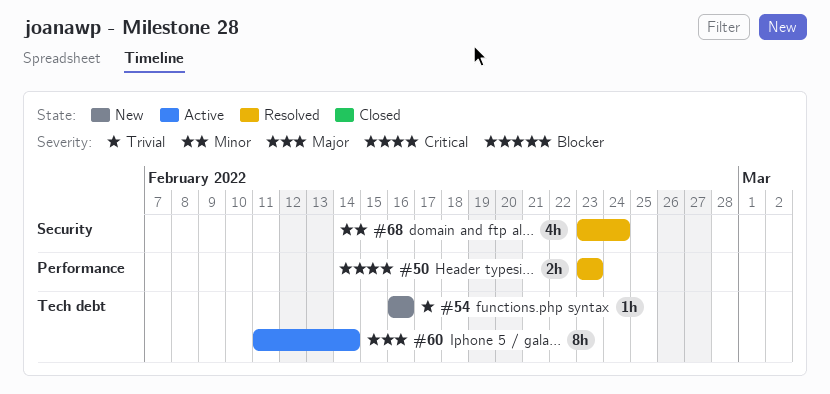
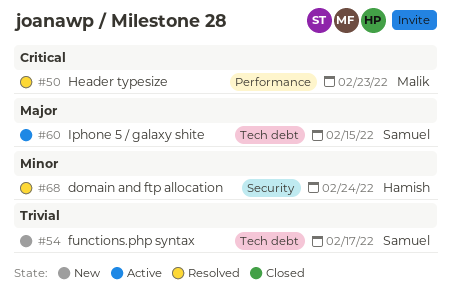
#54, due: Feb 16 -> Feb 17
#60, due: Feb 14 -> Feb 15

